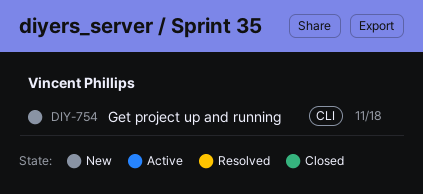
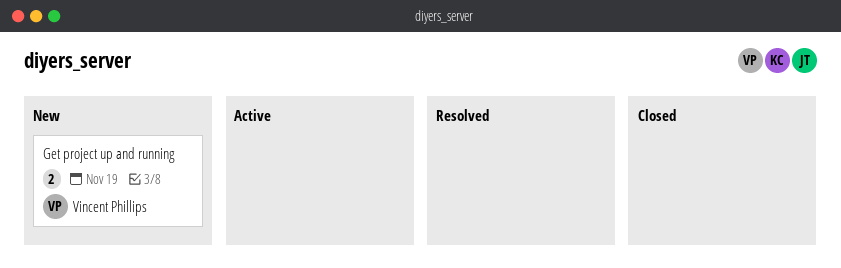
Get project up and running, due: Nov 18 -> Nov 19

